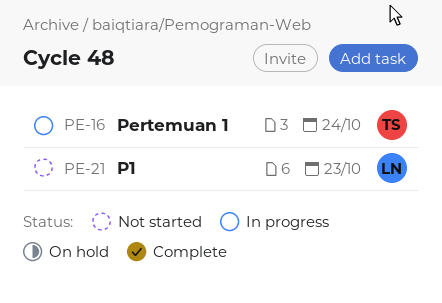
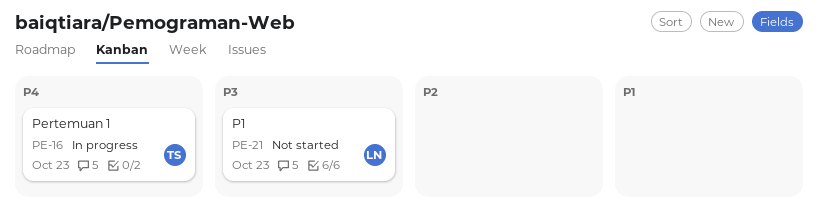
PE-16, due: Oct 24 -> Oct 23

